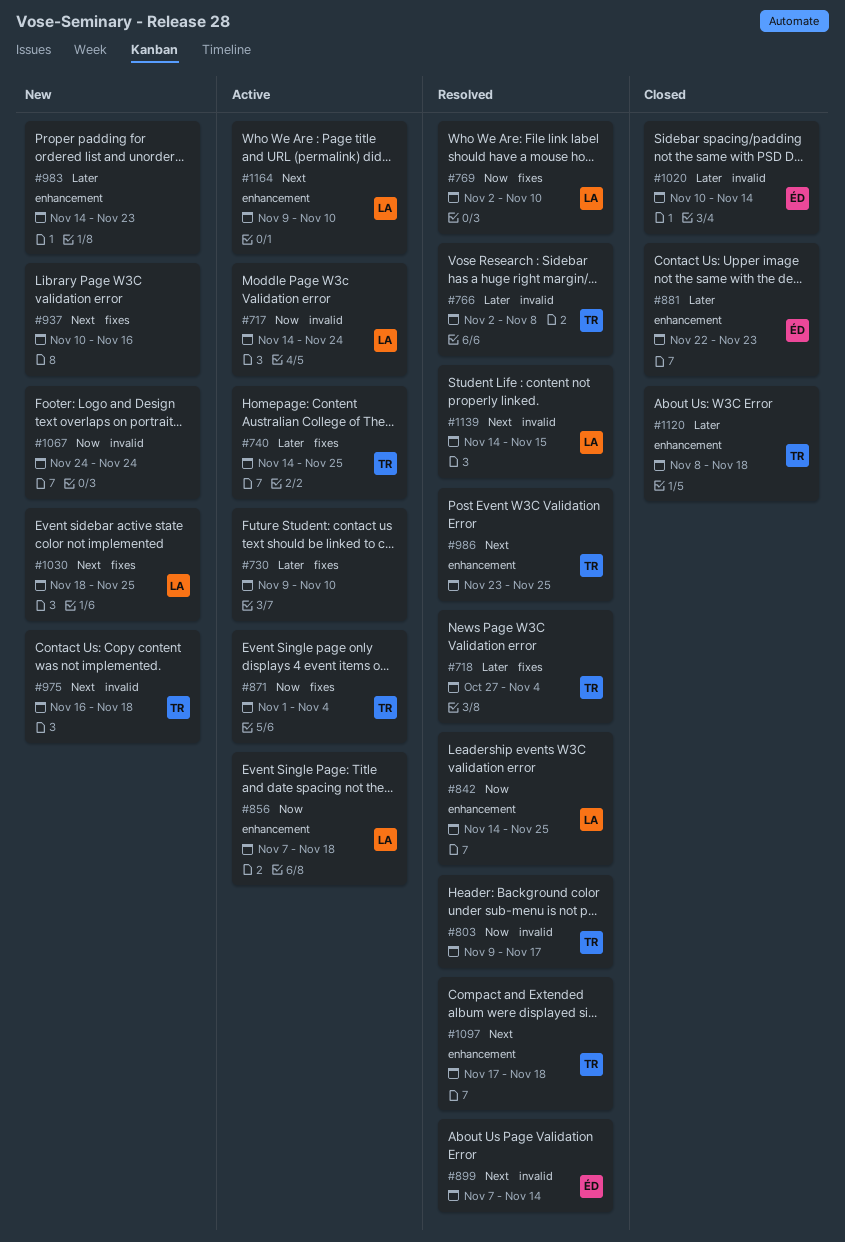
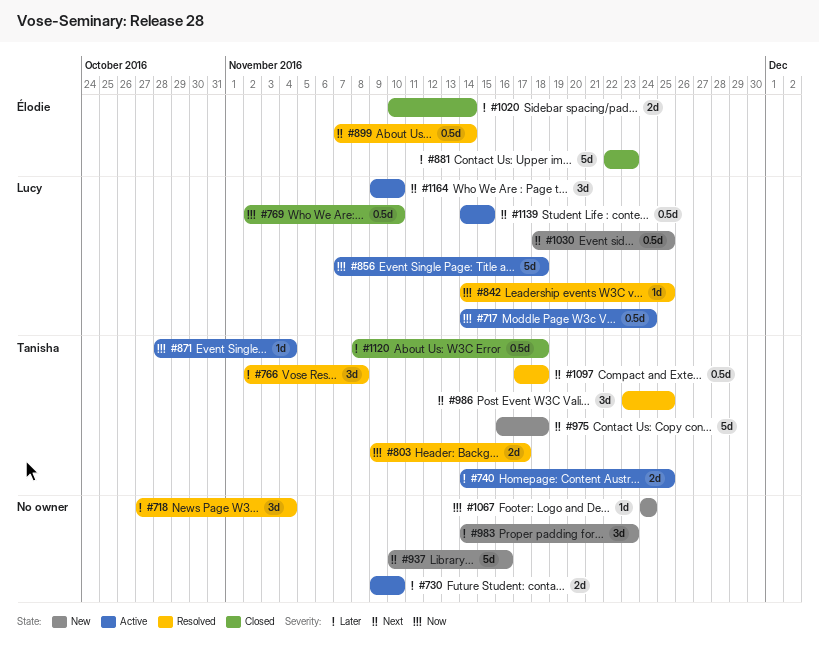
#718, owner: Tanisha -> none
#769, status: Resolved -> Closed
#871, start: Nov 1 -> Oct 28
#1139, status: Resolved -> Active

